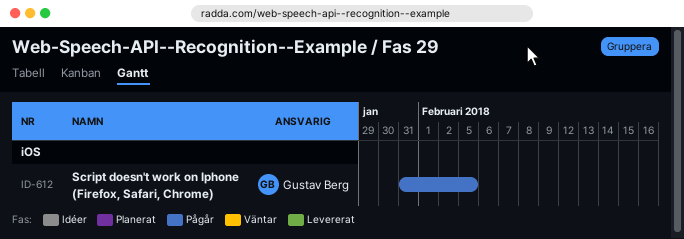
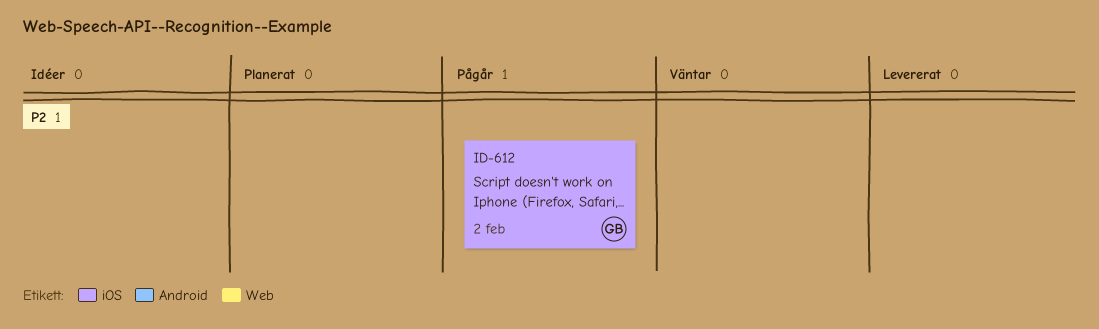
ID-612, due: Feb 5 -> Feb 2

